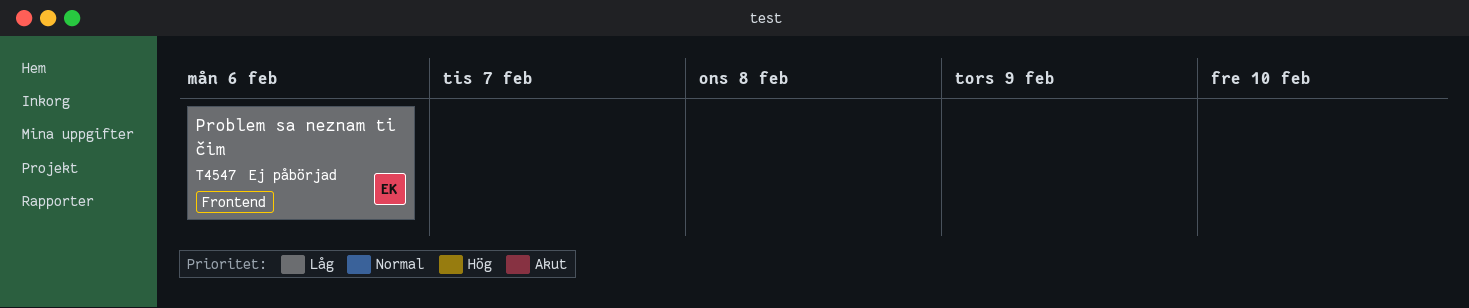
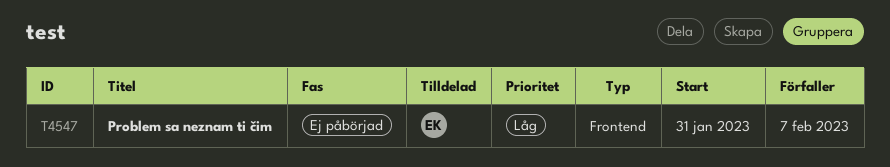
T4547, due: Feb 6 -> Feb 7

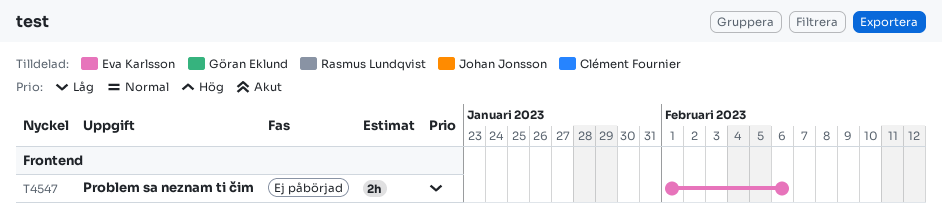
T4547, start: Jan 31 -> Feb 1
T4547, due: Feb 7 -> Feb 6

